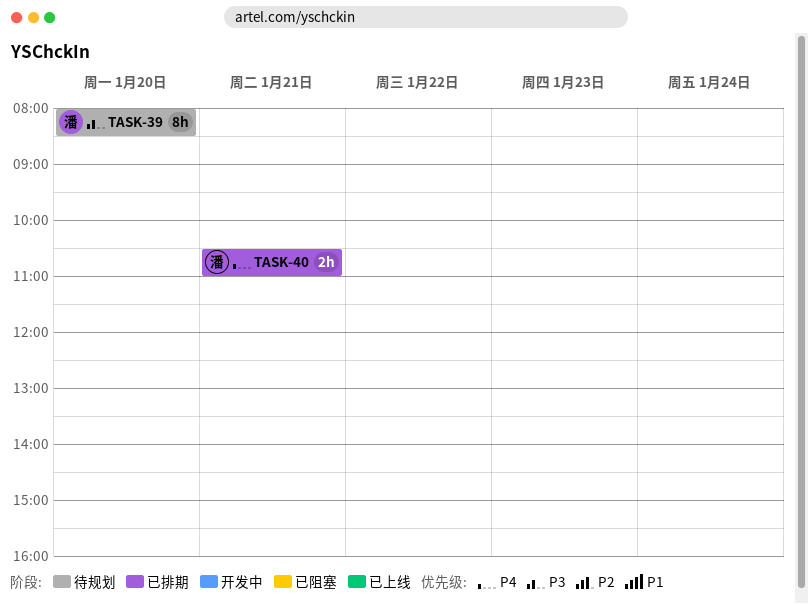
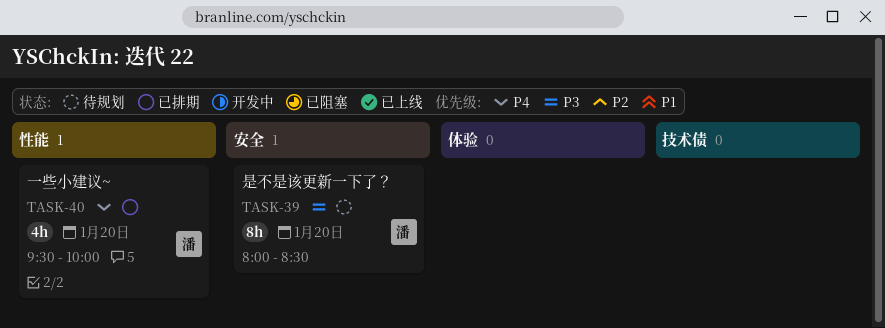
TASK-40, estimate: 2h -> 4h
TASK-40, day: Jan 21 -> Jan 20
TASK-40, begins: 10:30 -> 09:30
TASK-40, ends: 11:00 -> 10:00

